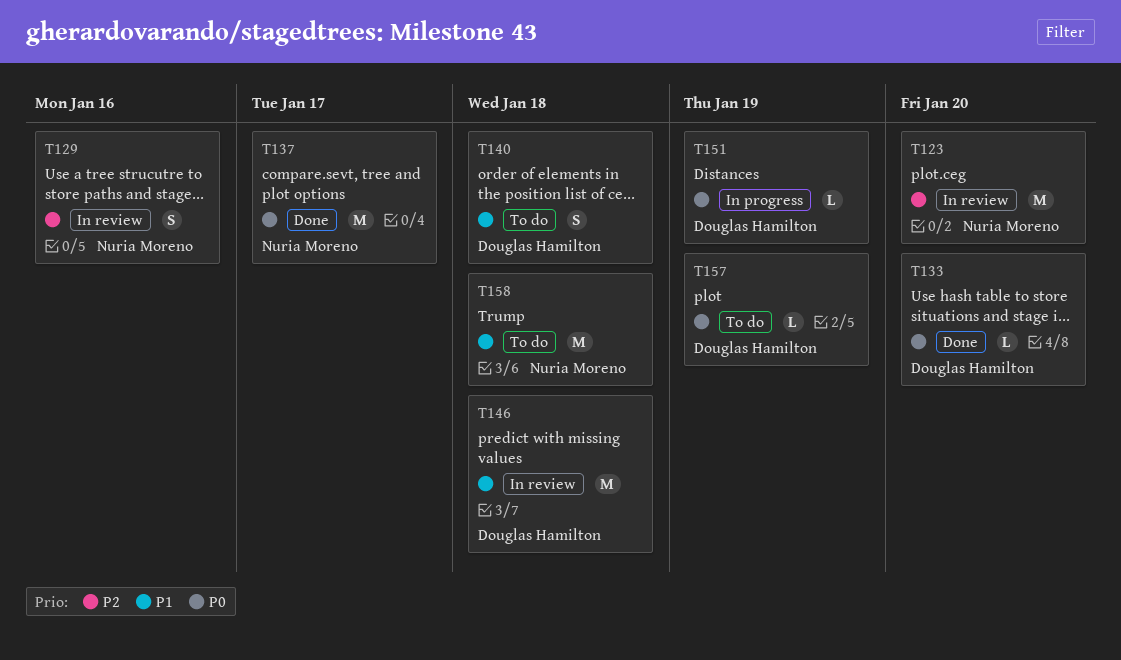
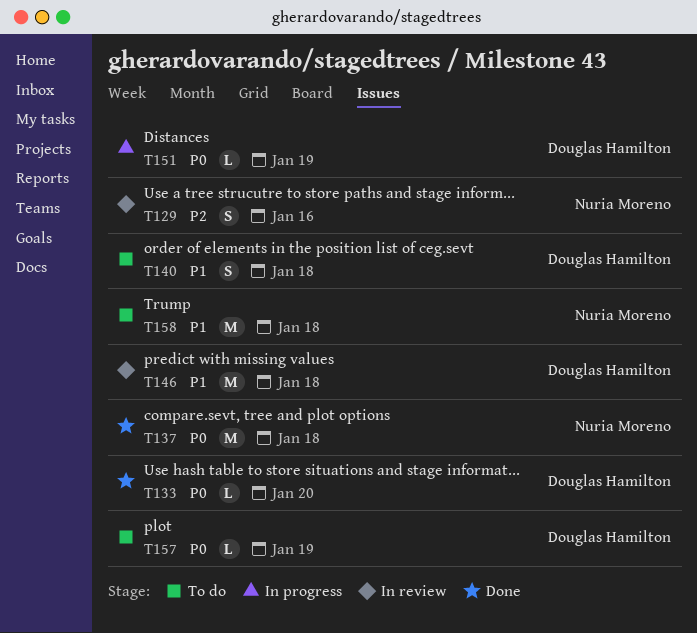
T123: present -> none
T137, due: Jan 17 -> Jan 18

